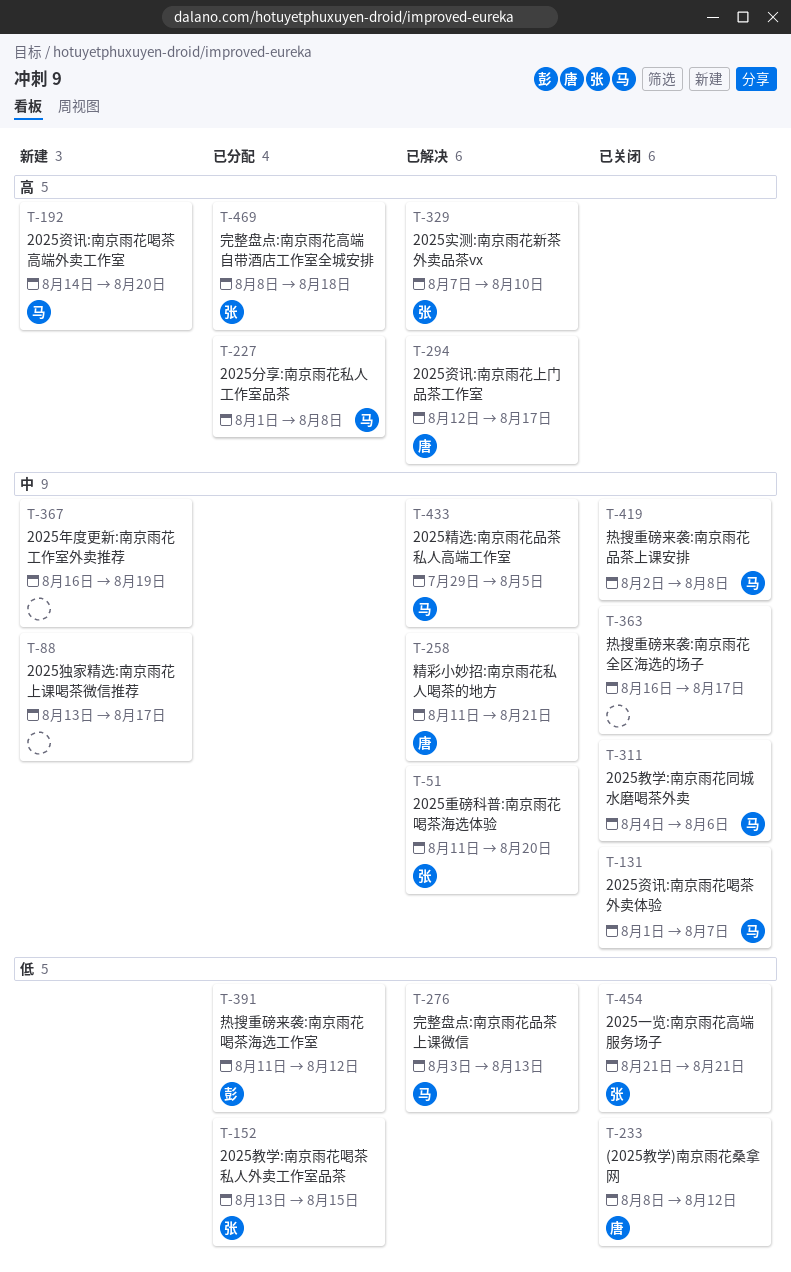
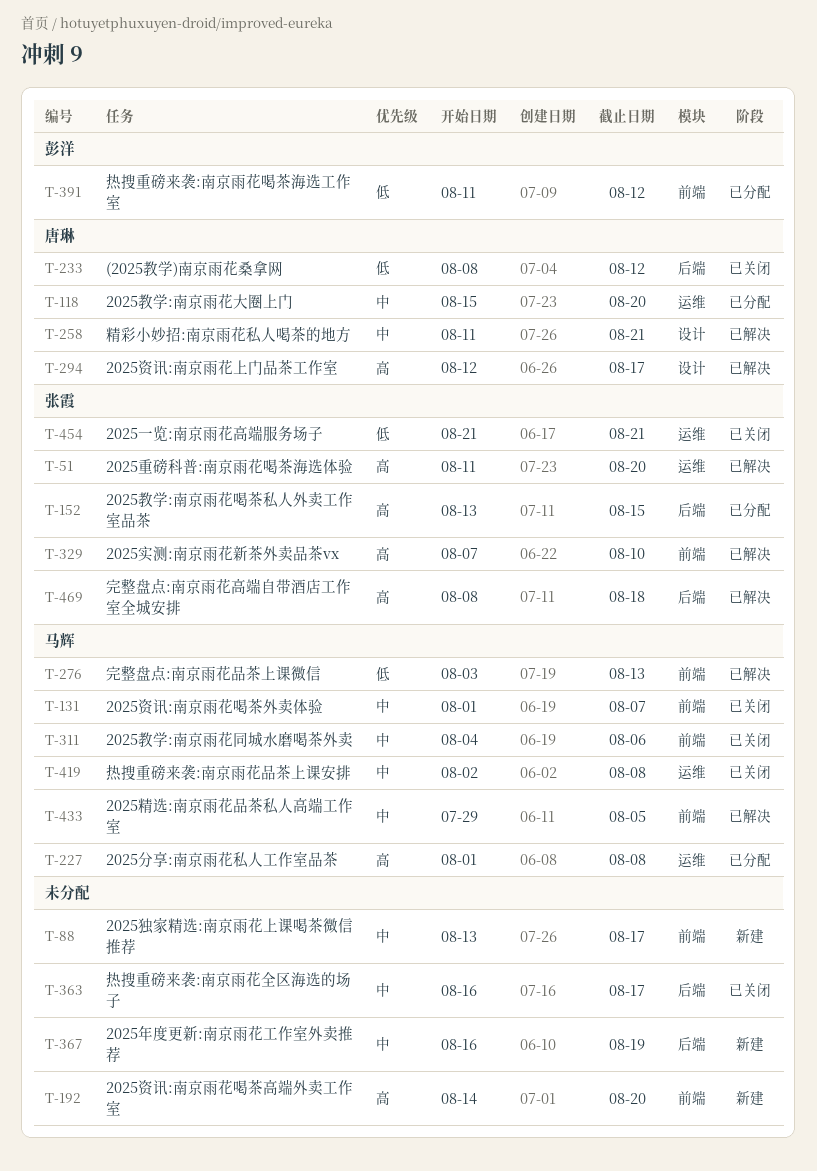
T-51, priority: 中 -> 高
T-118: none -> present
T-152, priority: 低 -> 高
T-192, owner: 马辉 -> none
T-469, status: 已分配 -> 已解决

